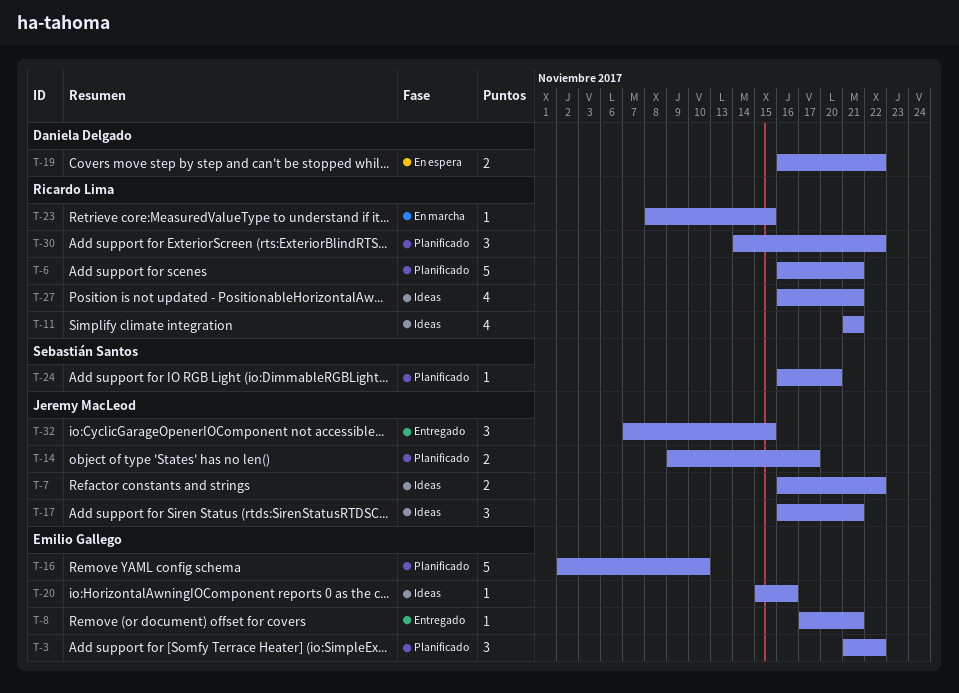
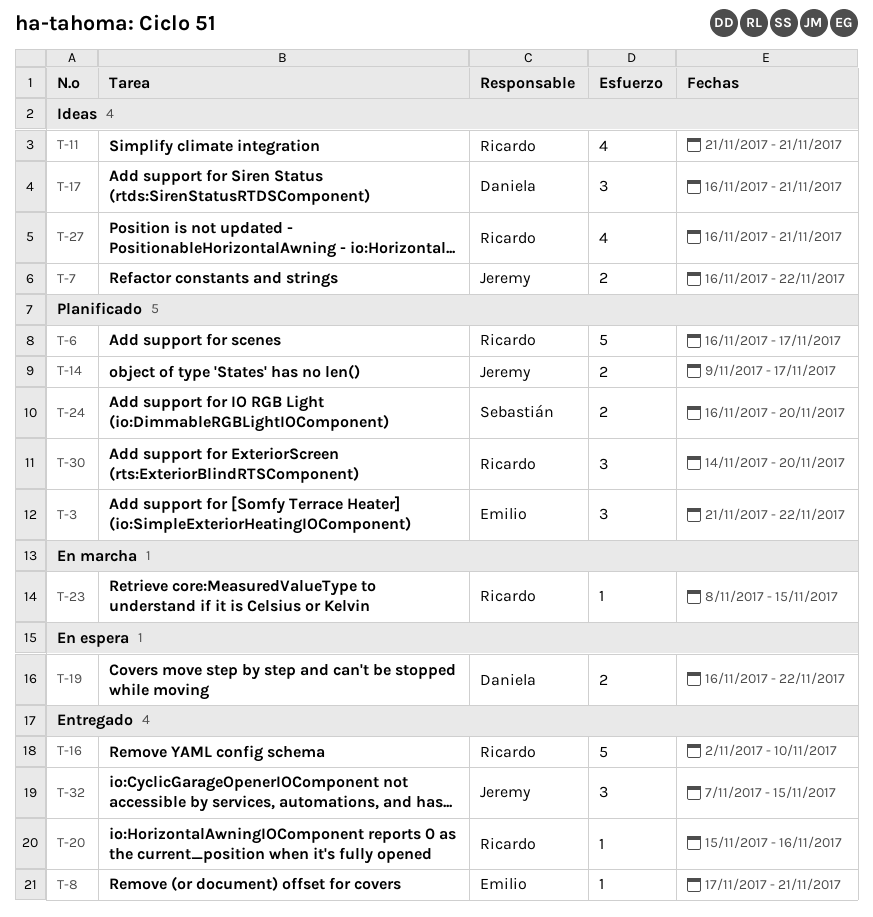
T-6, due: Nov 21 -> Nov 17
T-16, status: Planificado -> Entregado
T-16, owner: Emilio Gallego -> Ricardo Lima
T-17, owner: Jeremy MacLeod -> Daniela Delgado
T-20, status: Ideas -> Entregado
T-20, owner: Emilio Gallego -> Ricardo Lima
T-24, estimate: 1 -> 2
T-30, due: Nov 22 -> Nov 20

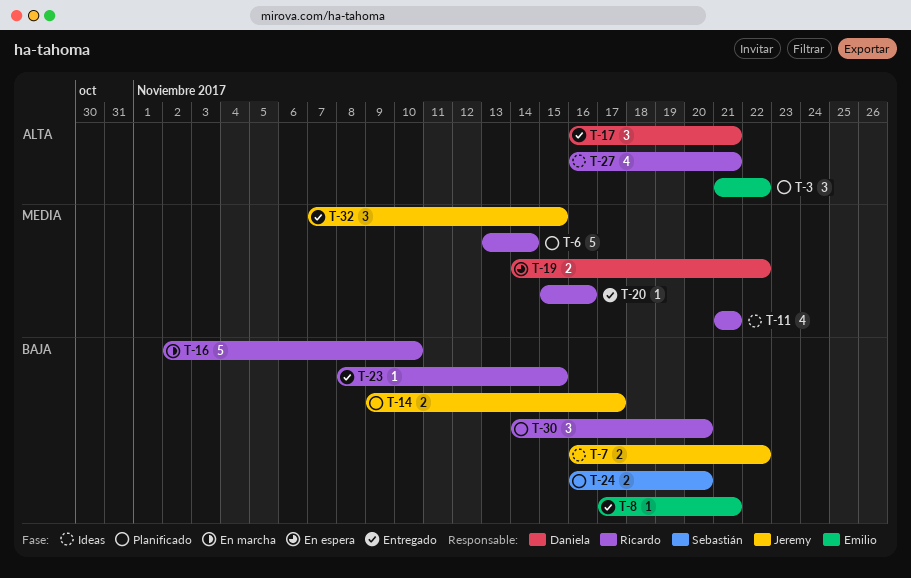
T-6, start: Nov 16 -> Nov 13
T-6, due: Nov 17 -> Nov 14
T-16, status: Entregado -> En marcha
T-17, status: Ideas -> Entregado
T-19, start: Nov 16 -> Nov 14
T-23, status: En marcha -> Entregado

